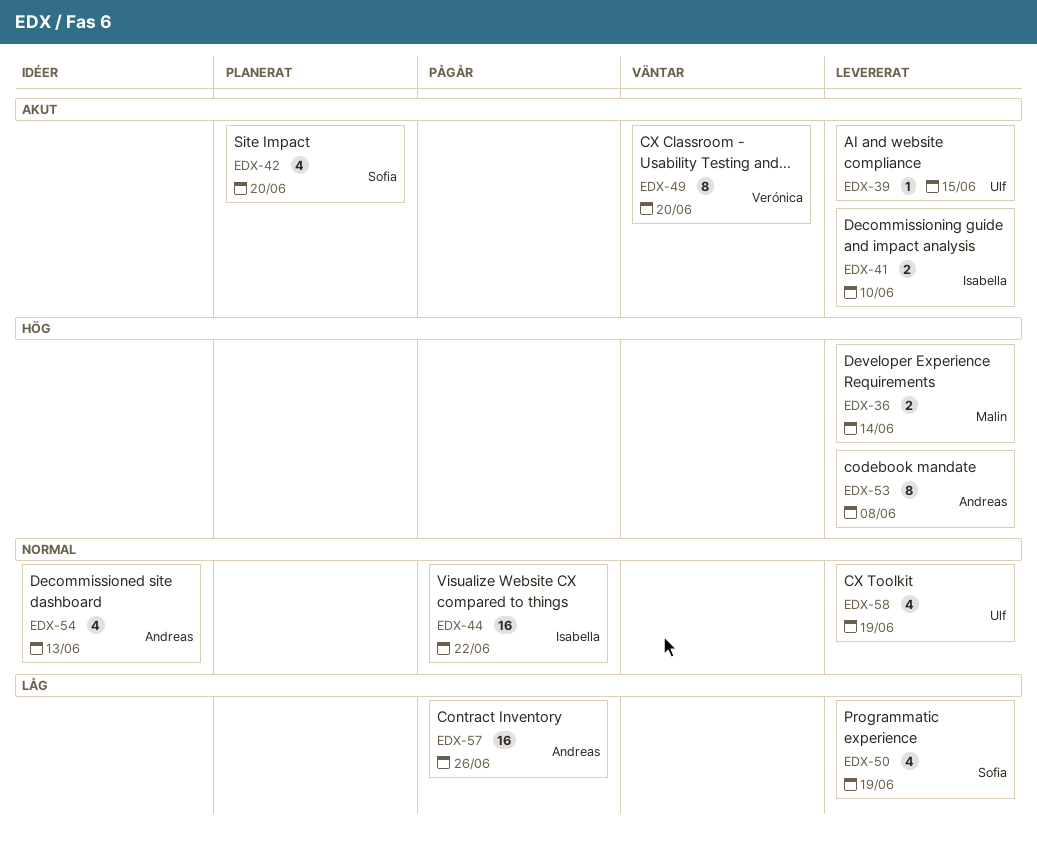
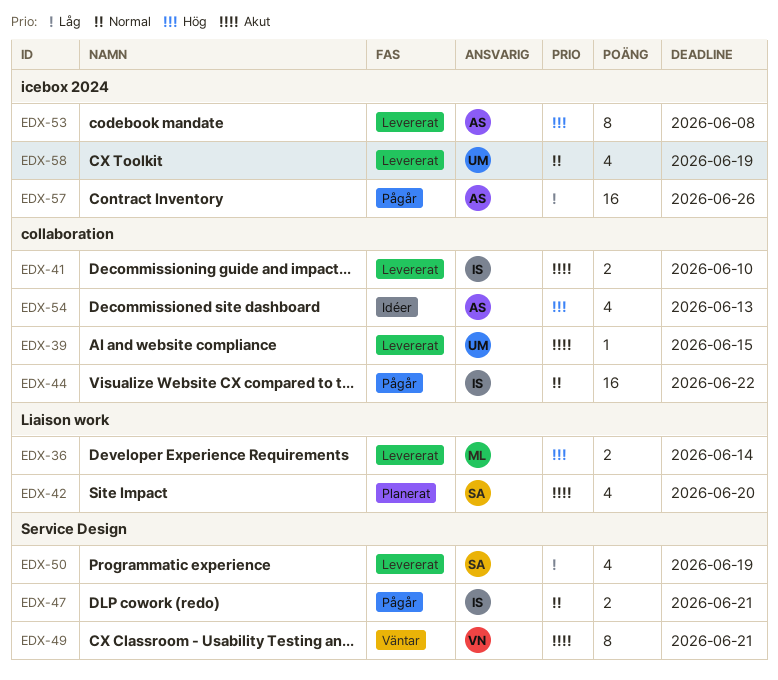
EDX-47: none -> present
EDX-49, due: Jun 20 -> Jun 21
EDX-54, priority: Normal -> Hög

